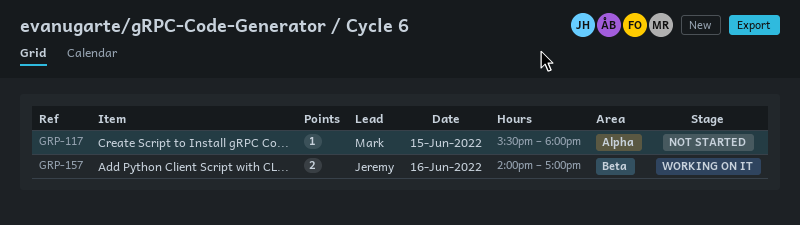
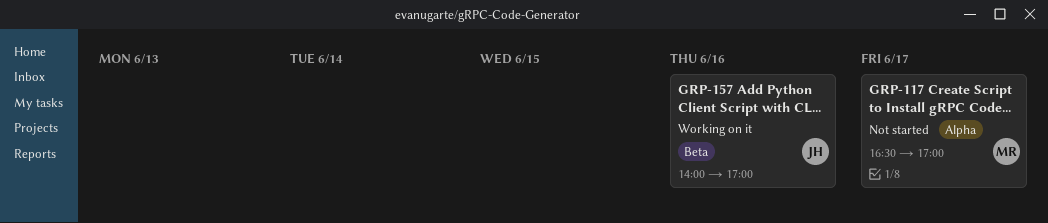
GRP-117, day: Jun 15 -> Jun 17
GRP-117, begins: 15:30 -> 16:30
GRP-117, ends: 18:00 -> 17:00

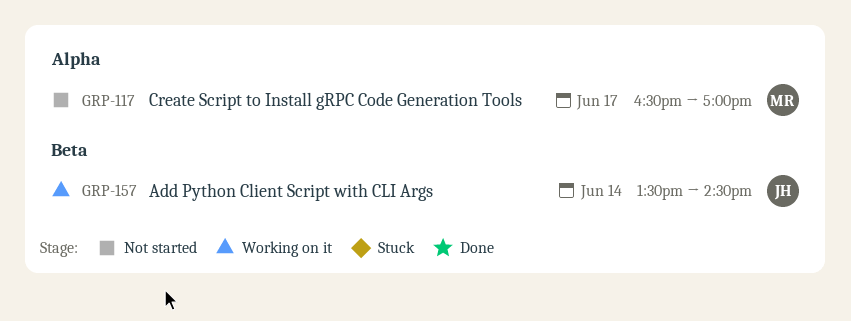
GRP-157, day: Jun 16 -> Jun 14
GRP-157, begins: 14:00 -> 13:30
GRP-157, ends: 17:00 -> 14:30

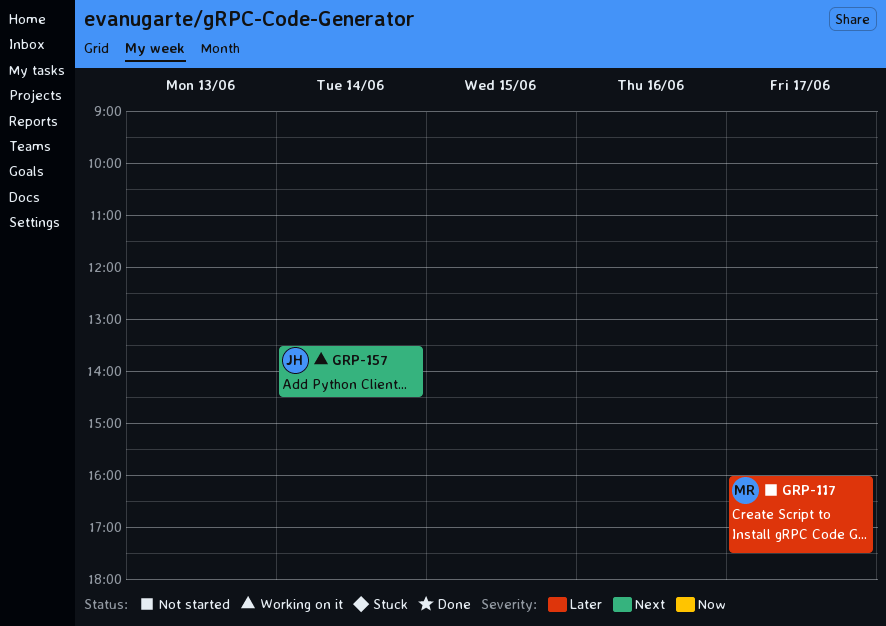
GRP-117, begins: 16:30 -> 16:00
GRP-117, ends: 17:00 -> 17:30

